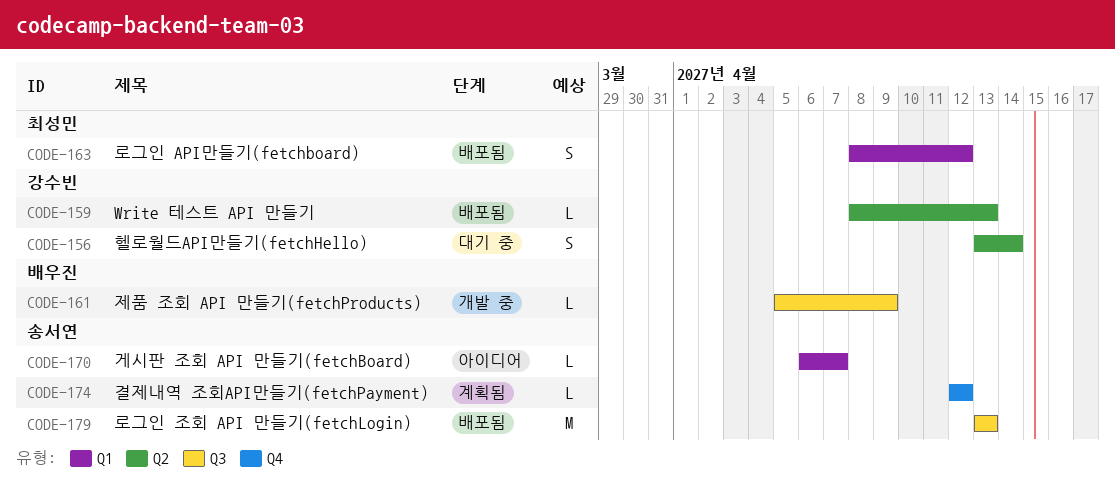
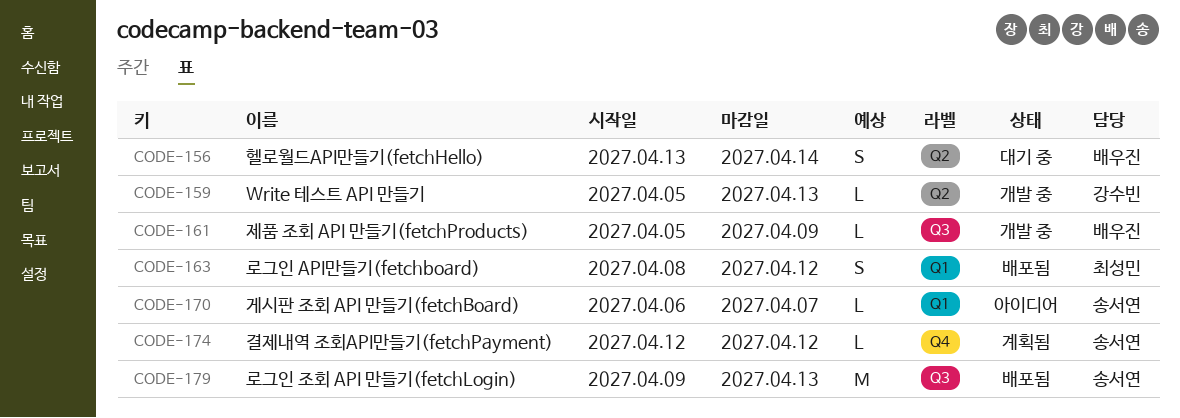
CODE-156, owner: 강수빈 -> 배우진
CODE-159, status: 배포됨 -> 개발 중
CODE-159, start: Apr 8 -> Apr 5
CODE-179, start: Apr 13 -> Apr 9

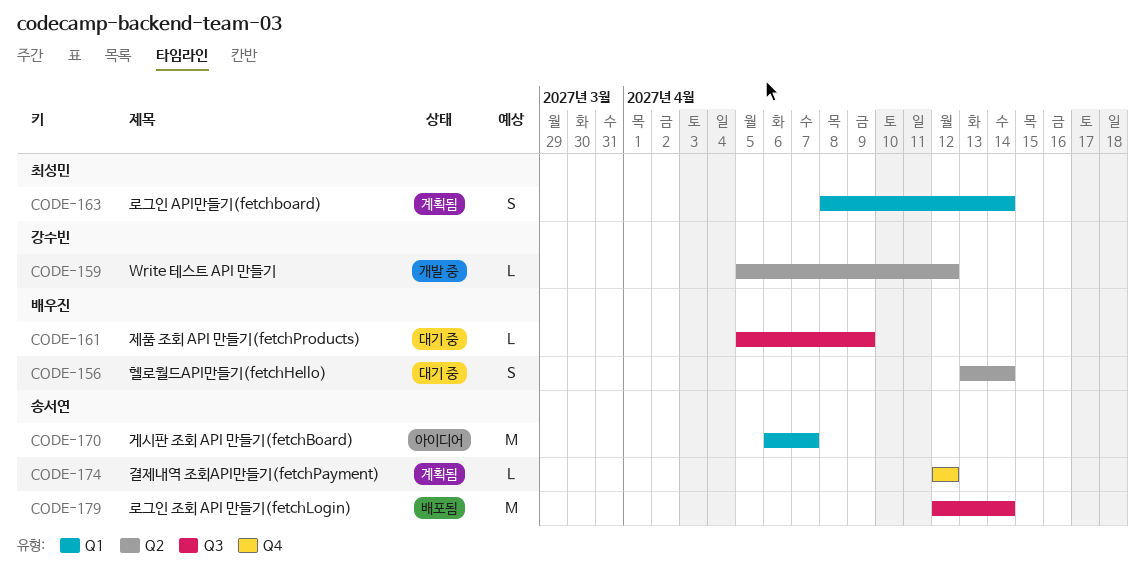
CODE-159, due: Apr 13 -> Apr 12
CODE-161, status: 개발 중 -> 대기 중
CODE-163, status: 배포됨 -> 계획됨
CODE-163, due: Apr 12 -> Apr 14
CODE-170, estimate: L -> M
CODE-179, start: Apr 9 -> Apr 12
CODE-179, due: Apr 13 -> Apr 14

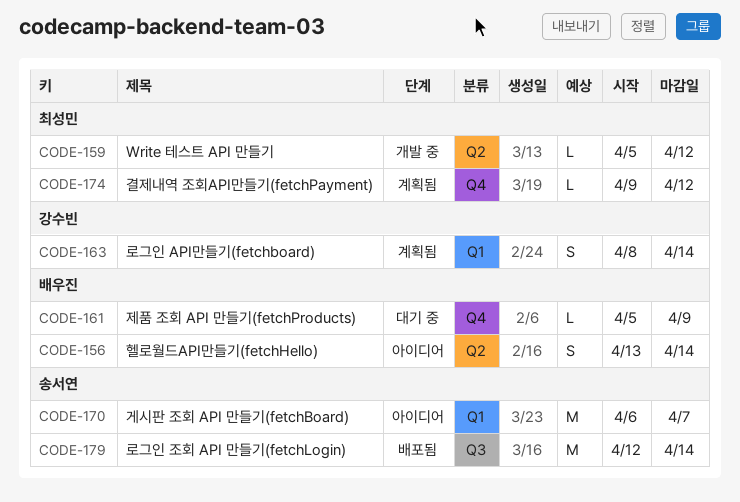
CODE-156, status: 대기 중 -> 아이디어
CODE-159, owner: 강수빈 -> 최성민
CODE-161, label: Q3 -> Q4
CODE-163, owner: 최성민 -> 강수빈
CODE-174, owner: 송서연 -> 최성민
CODE-174, start: Apr 12 -> Apr 9

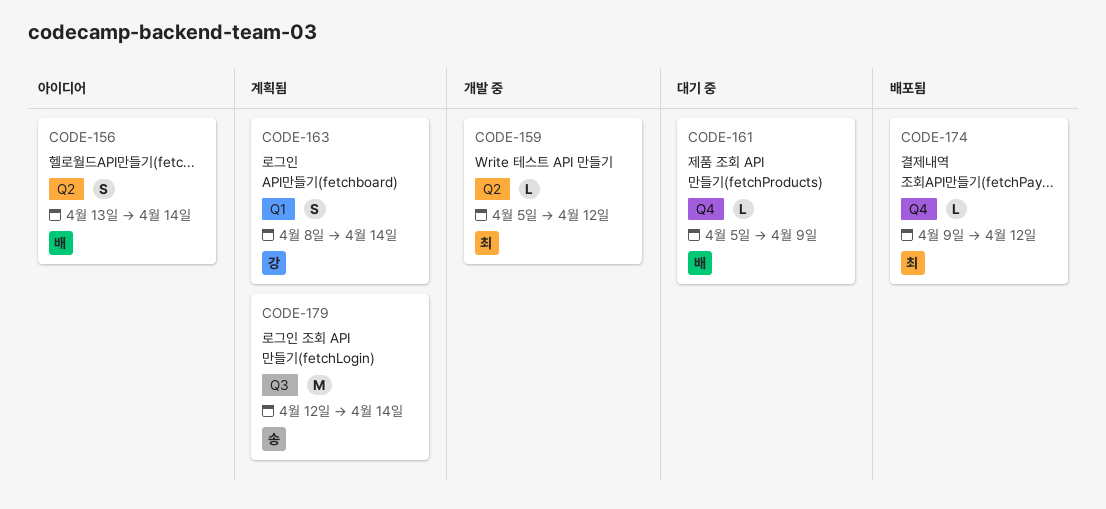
CODE-170: present -> none
CODE-174, status: 계획됨 -> 배포됨
CODE-179, status: 배포됨 -> 계획됨

